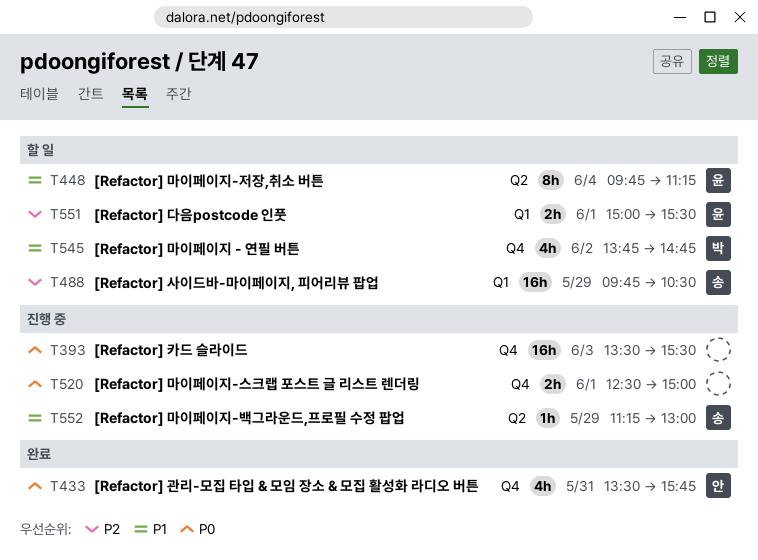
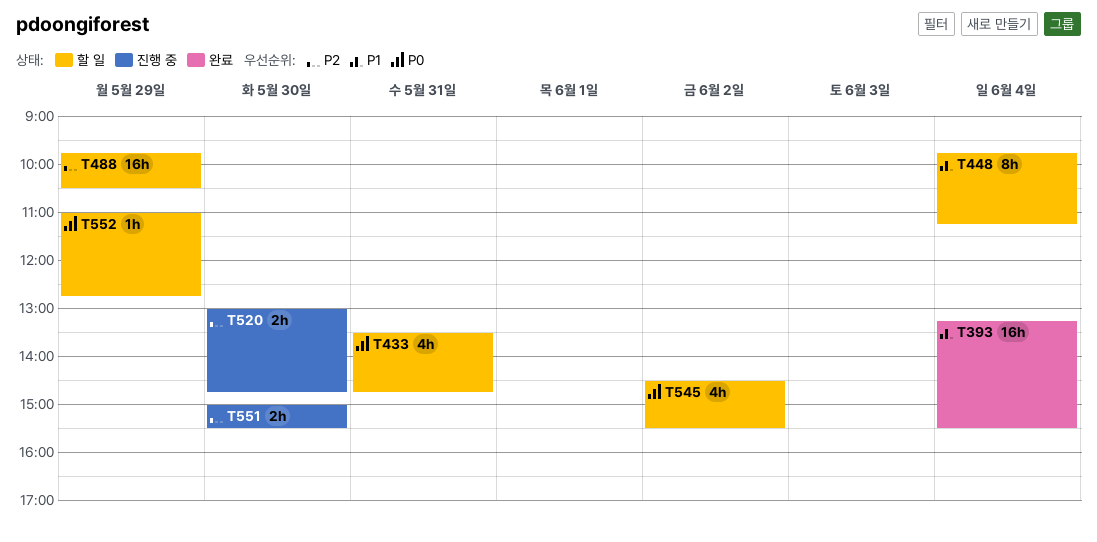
T393, status: 진행 중 -> 완료
T393, priority: P0 -> P1
T393, day: Jun 3 -> Jun 4
T393, begins: 13:30 -> 13:15
T433, status: 완료 -> 할 일
T433, ends: 15:45 -> 14:45
T520, priority: P0 -> P2
T520, day: Jun 1 -> May 30
T520, begins: 12:30 -> 13:00
T520, ends: 15:00 -> 14:45
T545, priority: P1 -> P0
T545, begins: 13:45 -> 14:30
T545, ends: 14:45 -> 15:30
T551, status: 할 일 -> 진행 중
T551, day: Jun 1 -> May 30
T552, status: 진행 중 -> 할 일
T552, priority: P1 -> P0
T552, begins: 11:15 -> 11:00
T552, ends: 13:00 -> 12:45

